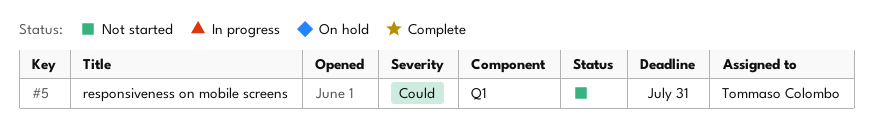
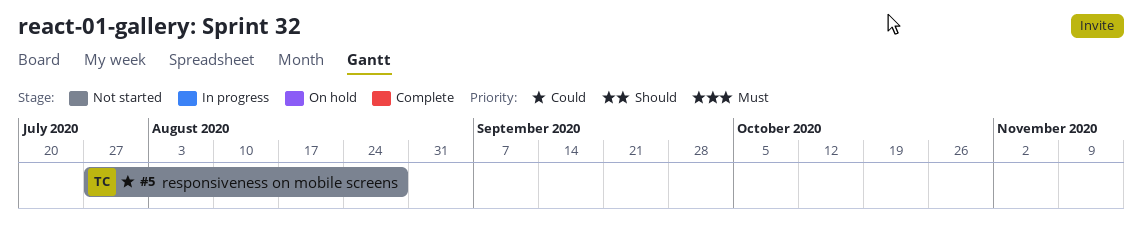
#5, due: Jul 31 -> Aug 28

